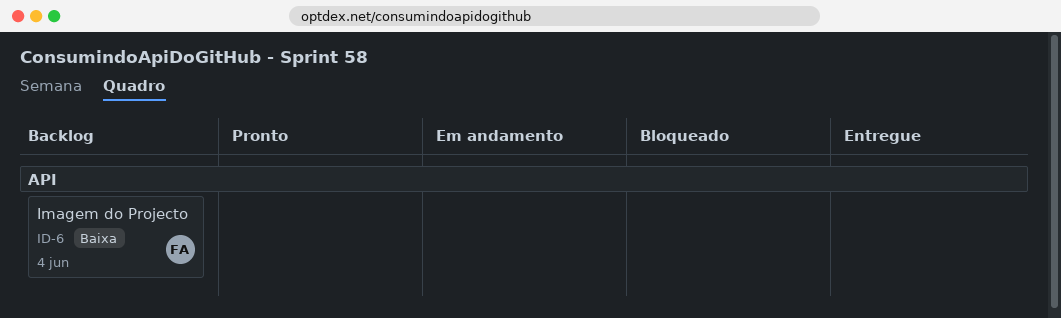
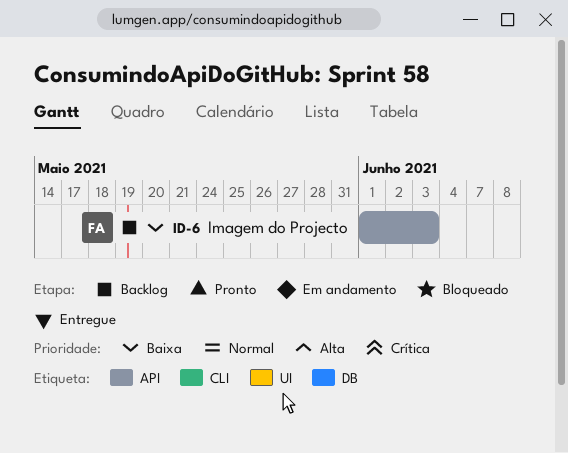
ID-6, due: Jun 4 -> Jun 3

